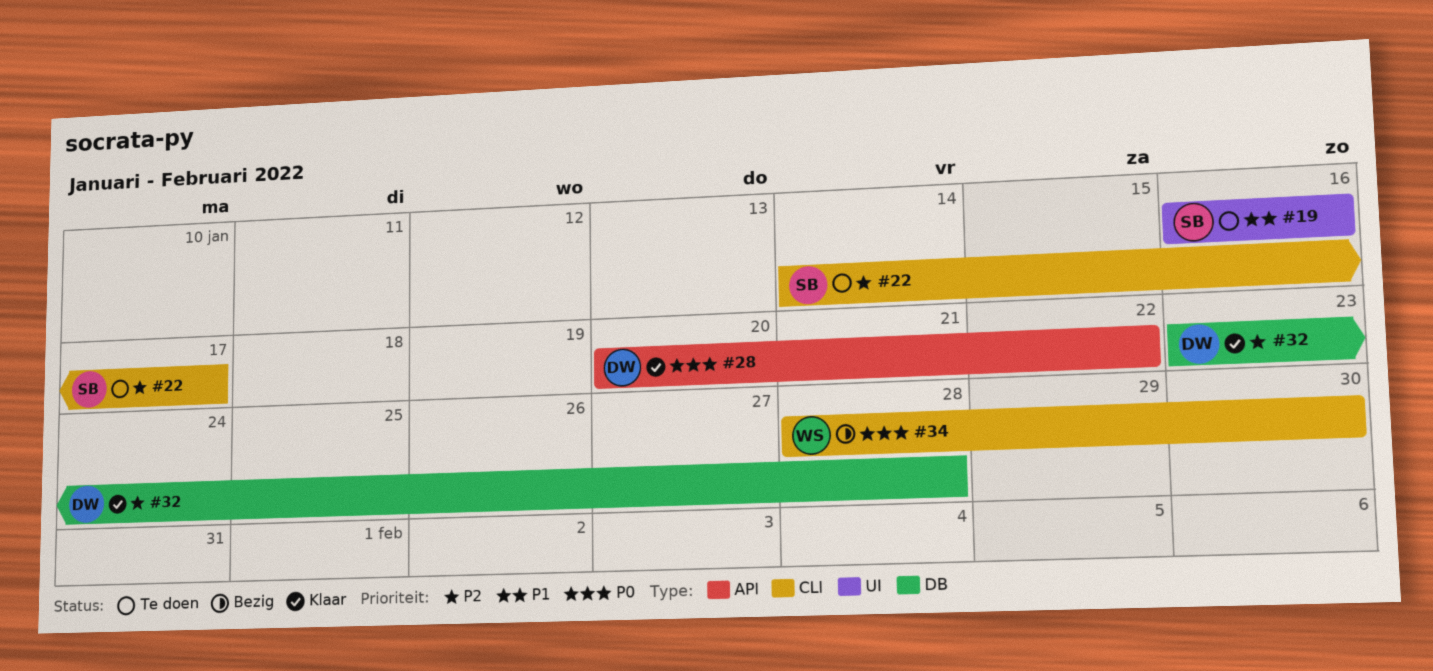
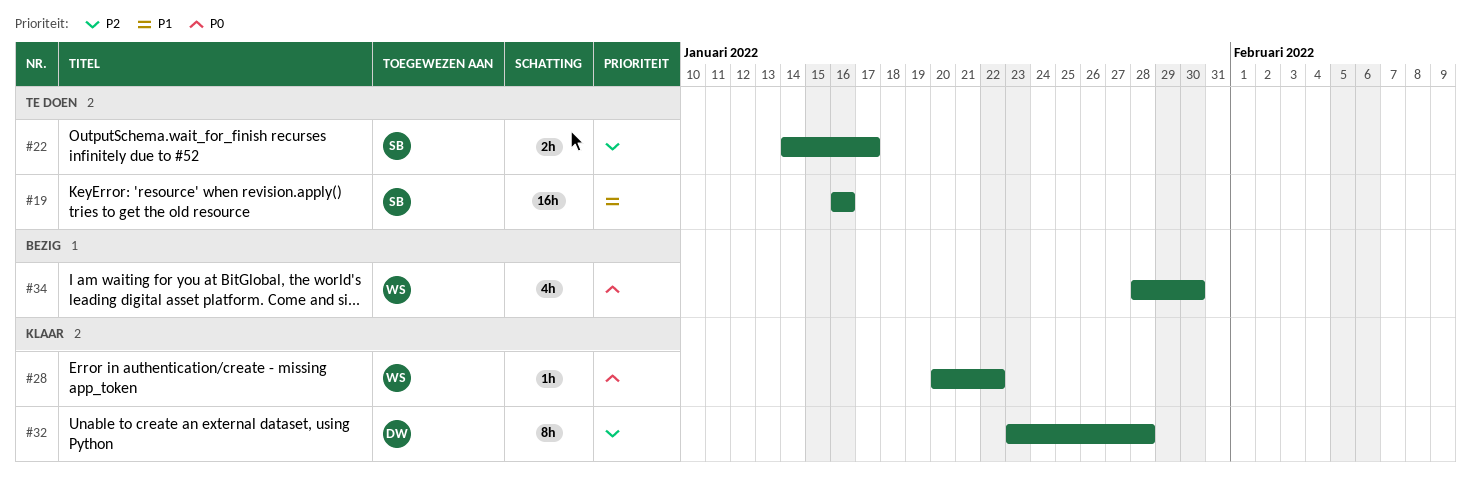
#28, owner: DW -> WS

